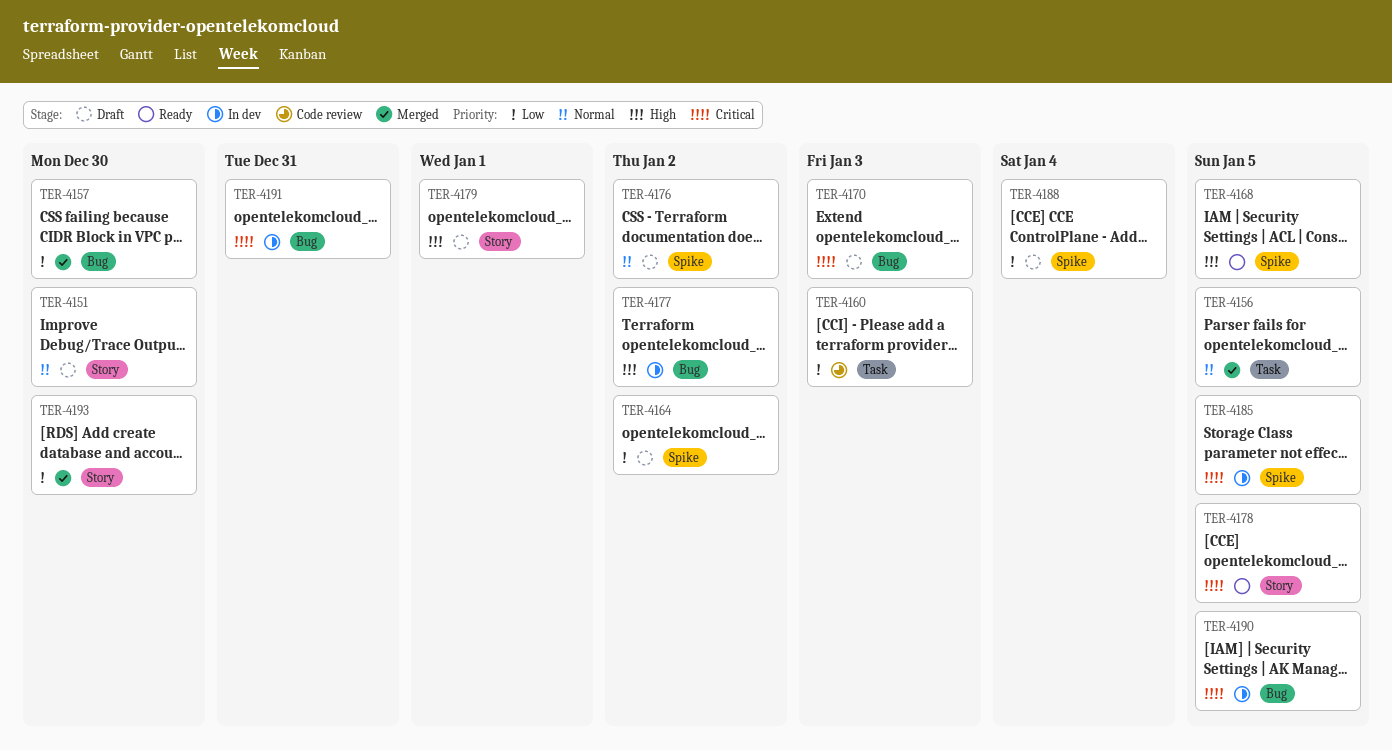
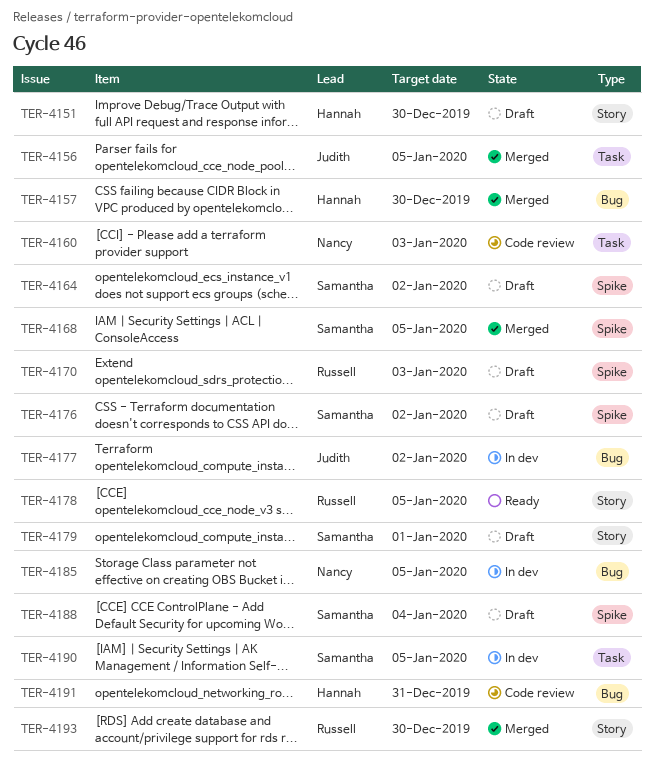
TER-4168, status: Ready -> Merged
TER-4170, label: Bug -> Spike
TER-4185, label: Spike -> Bug
TER-4190, label: Bug -> Task
TER-4191, status: In dev -> Code review

